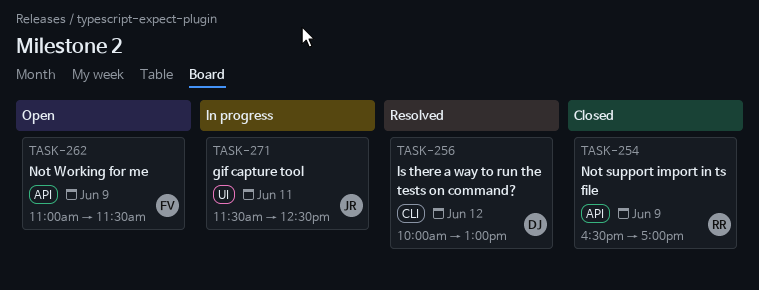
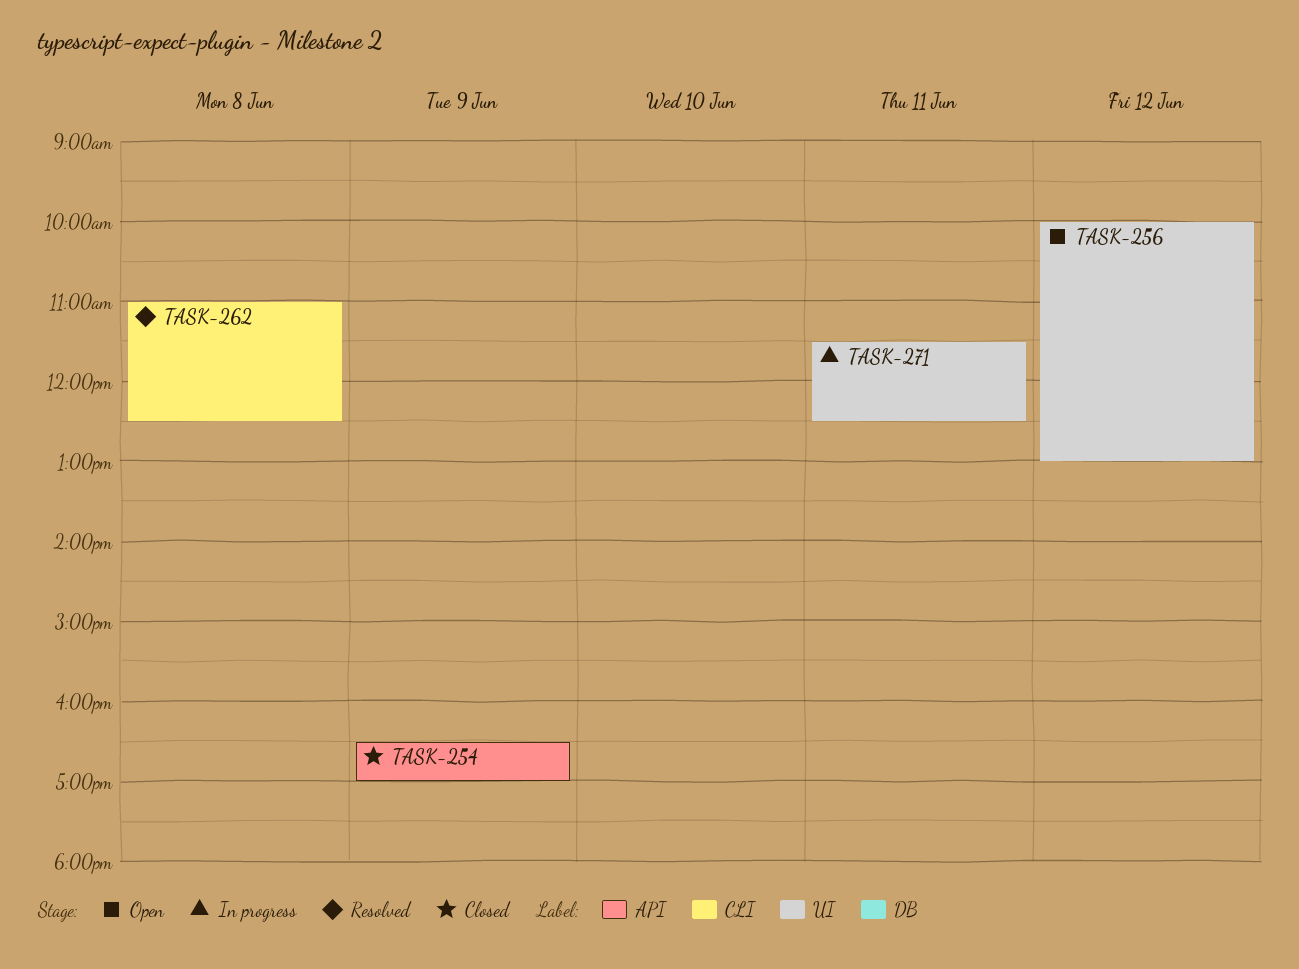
TASK-256, status: Resolved -> Open
TASK-256, label: CLI -> UI
TASK-262, status: Open -> Resolved
TASK-262, label: API -> CLI
TASK-262, day: Jun 9 -> Jun 8
TASK-262, ends: 11:30 -> 12:30

